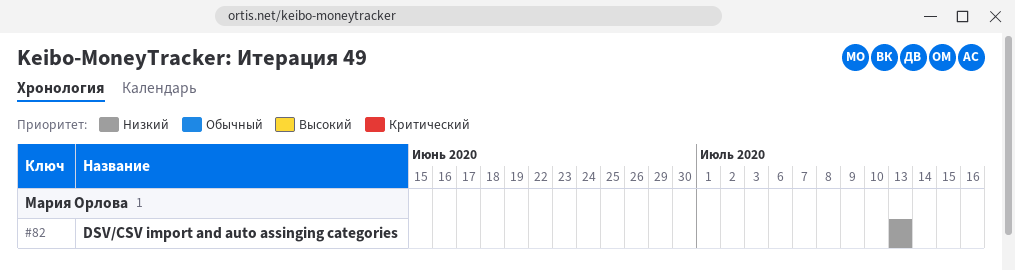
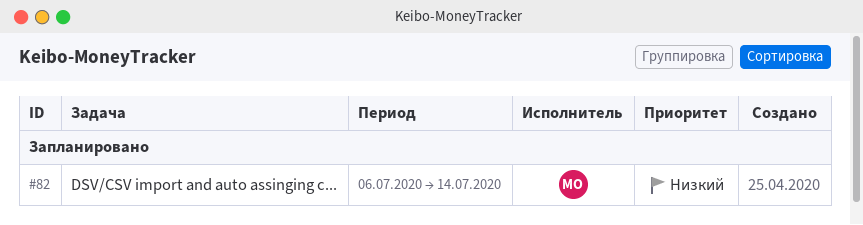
#82, start: Jul 13 -> Jul 6
#82, due: Jul 13 -> Jul 14

